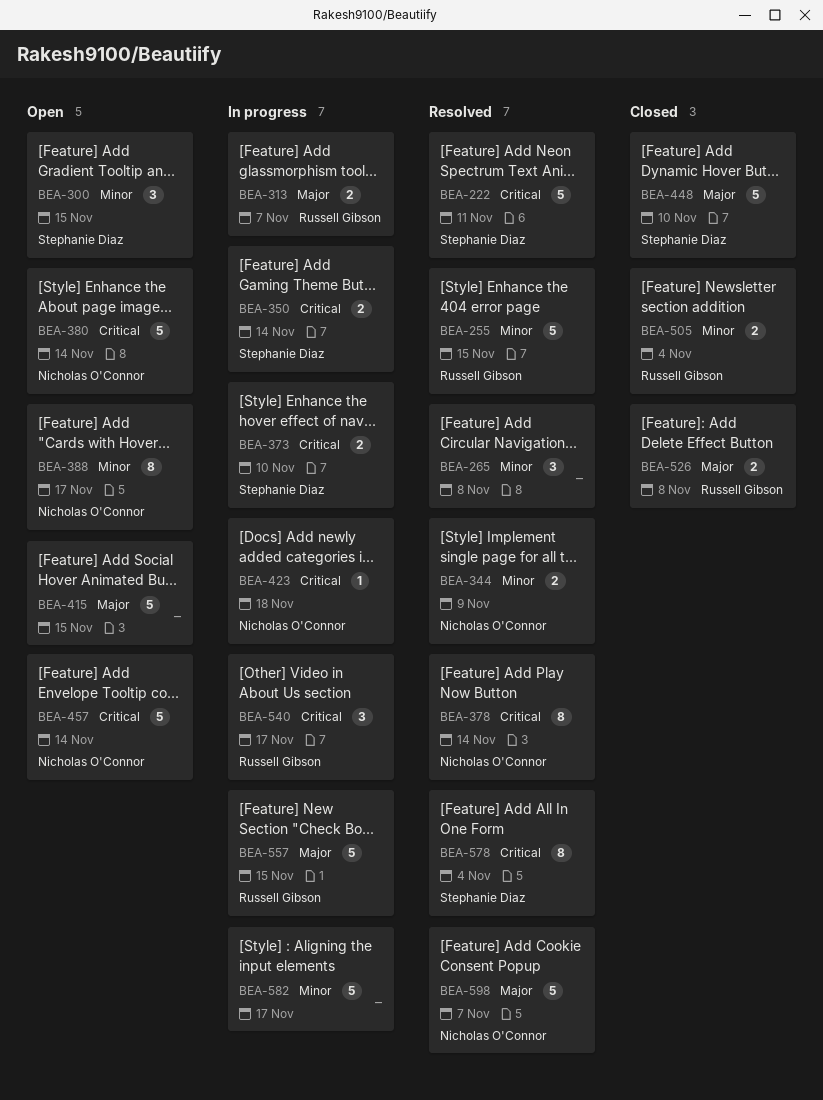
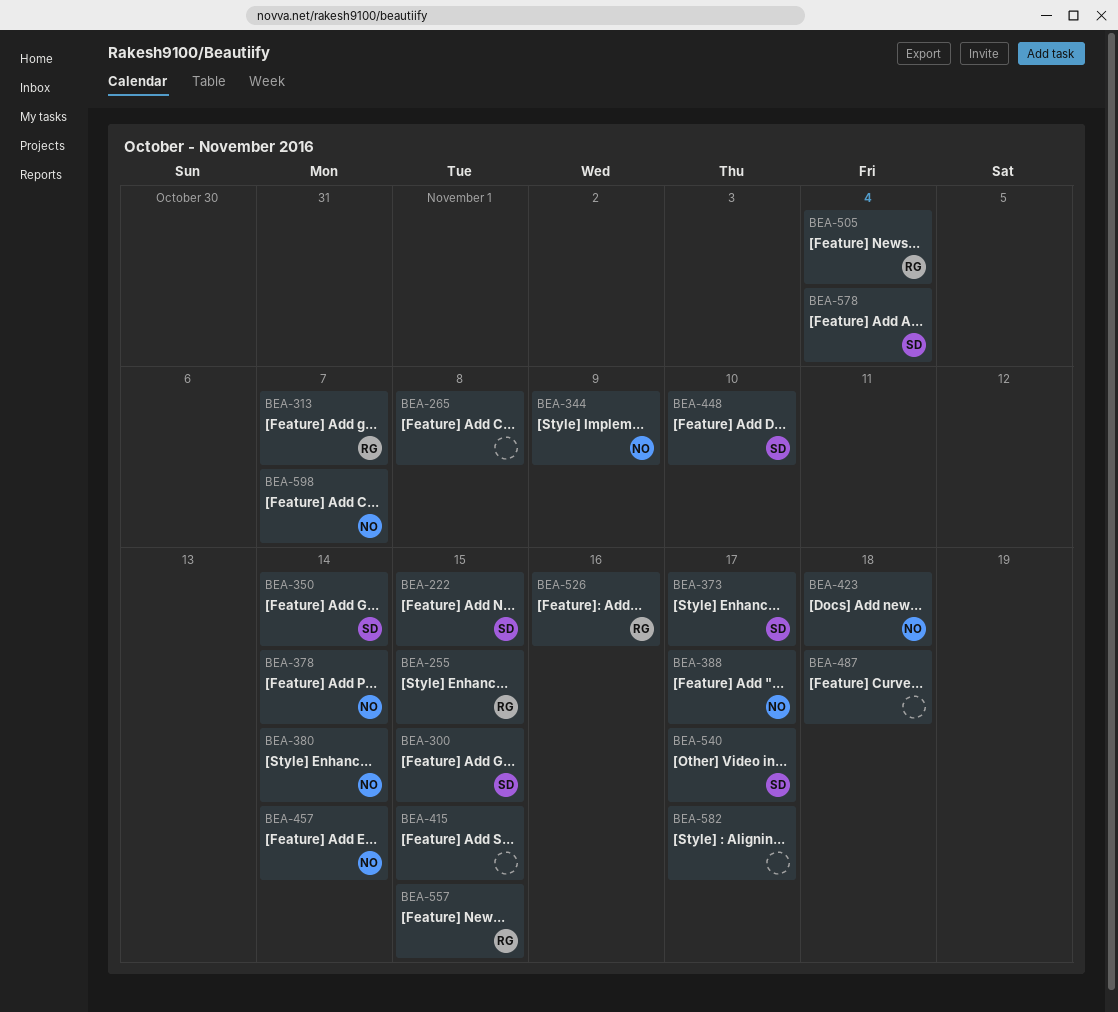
BEA-222, due: Nov 11 -> Nov 15
BEA-373, due: Nov 10 -> Nov 17
BEA-487: none -> present
BEA-526, due: Nov 8 -> Nov 16
BEA-540, owner: Russell Gibson -> Stephanie Diaz

